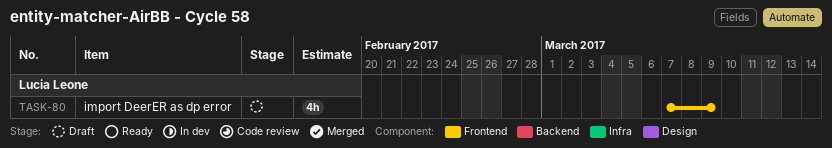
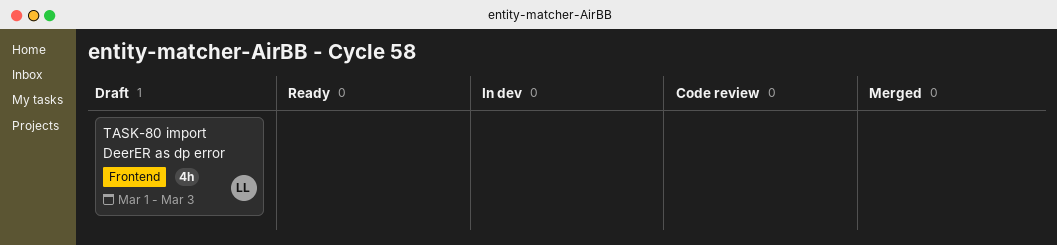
TASK-80, start: Mar 7 -> Mar 1
TASK-80, due: Mar 9 -> Mar 3

